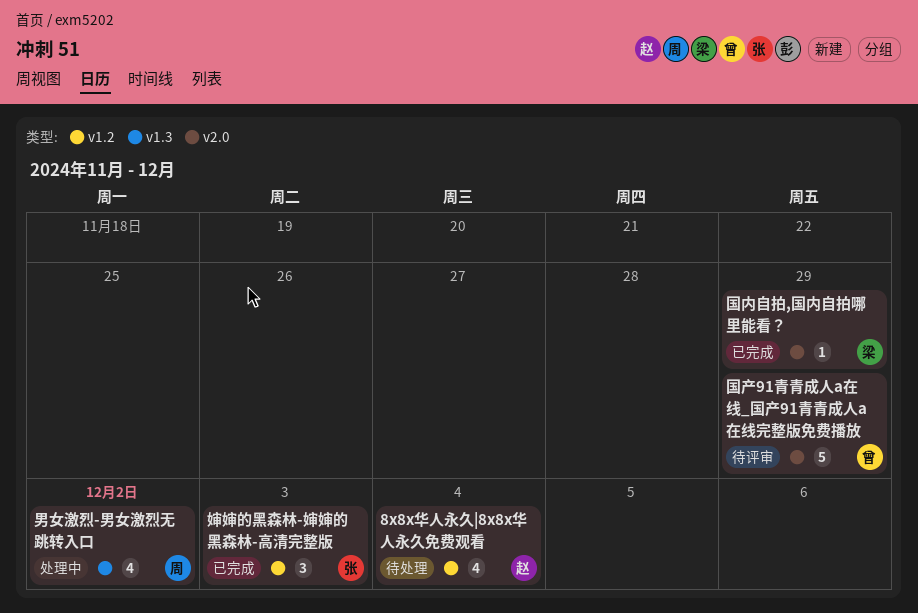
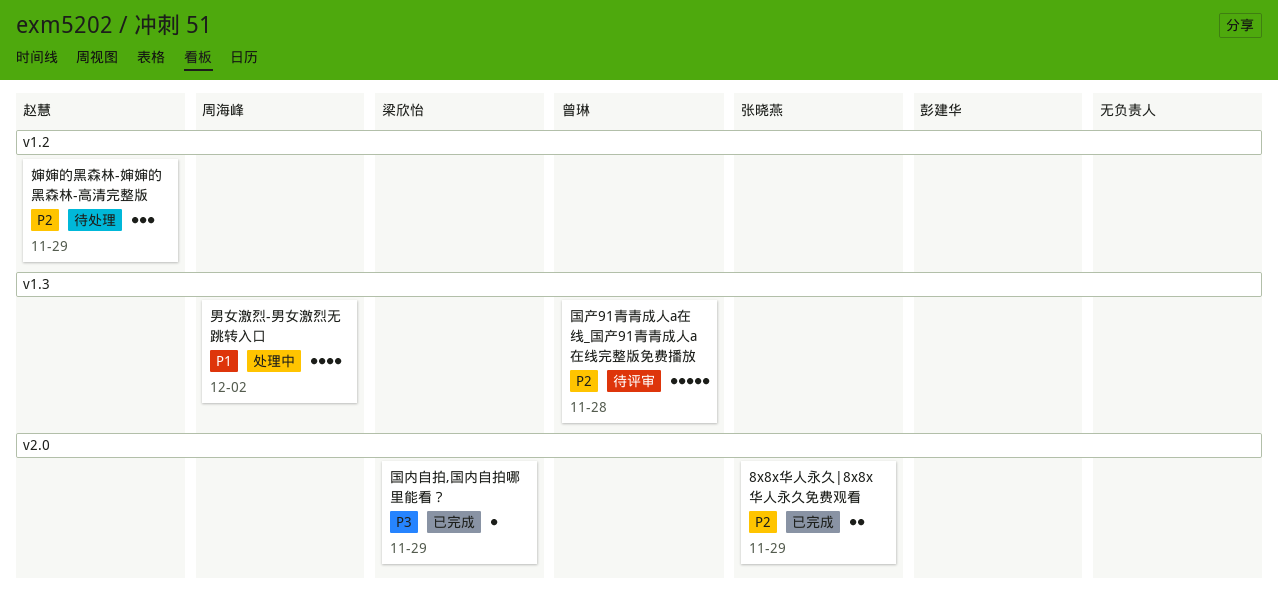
8x8x华人永久|8x8x华人永久免费观看, status: 待处理 -> 已完成
8x8x华人永久|8x8x华人永久免费观看, owner: 赵慧 -> 张晓燕
8x8x华人永久|8x8x华人永久免费观看, label: v1.2 -> v2.0
8x8x华人永久|8x8x华人永久免费观看, estimate: 4 -> 2
8x8x华人永久|8x8x华人永久免费观看, due: Dec 4 -> Nov 29
国产91青青成人a在线_国产91青青成人a在线完整版免费播放, label: v2.0 -> v1.3
国产91青青成人a在线_国产91青青成人a在线完整版免费播放, due: Nov 29 -> Nov 28
婶婶的黑森林-婶婶的黑森林-高清完整版, status: 已完成 -> 待处理
婶婶的黑森林-婶婶的黑森林-高清完整版, owner: 张晓燕 -> 赵慧
婶婶的黑森林-婶婶的黑森林-高清完整版, due: Dec 3 -> Nov 29

